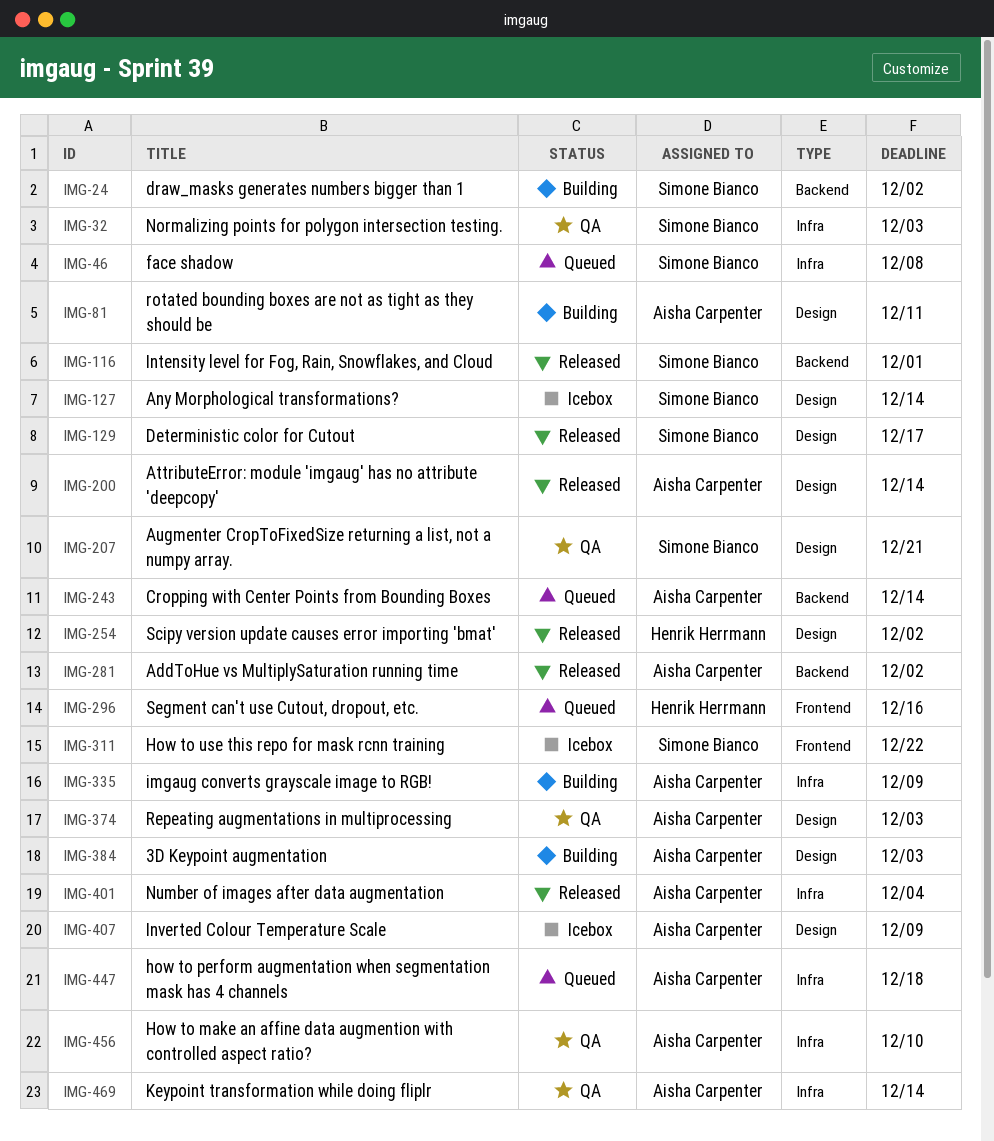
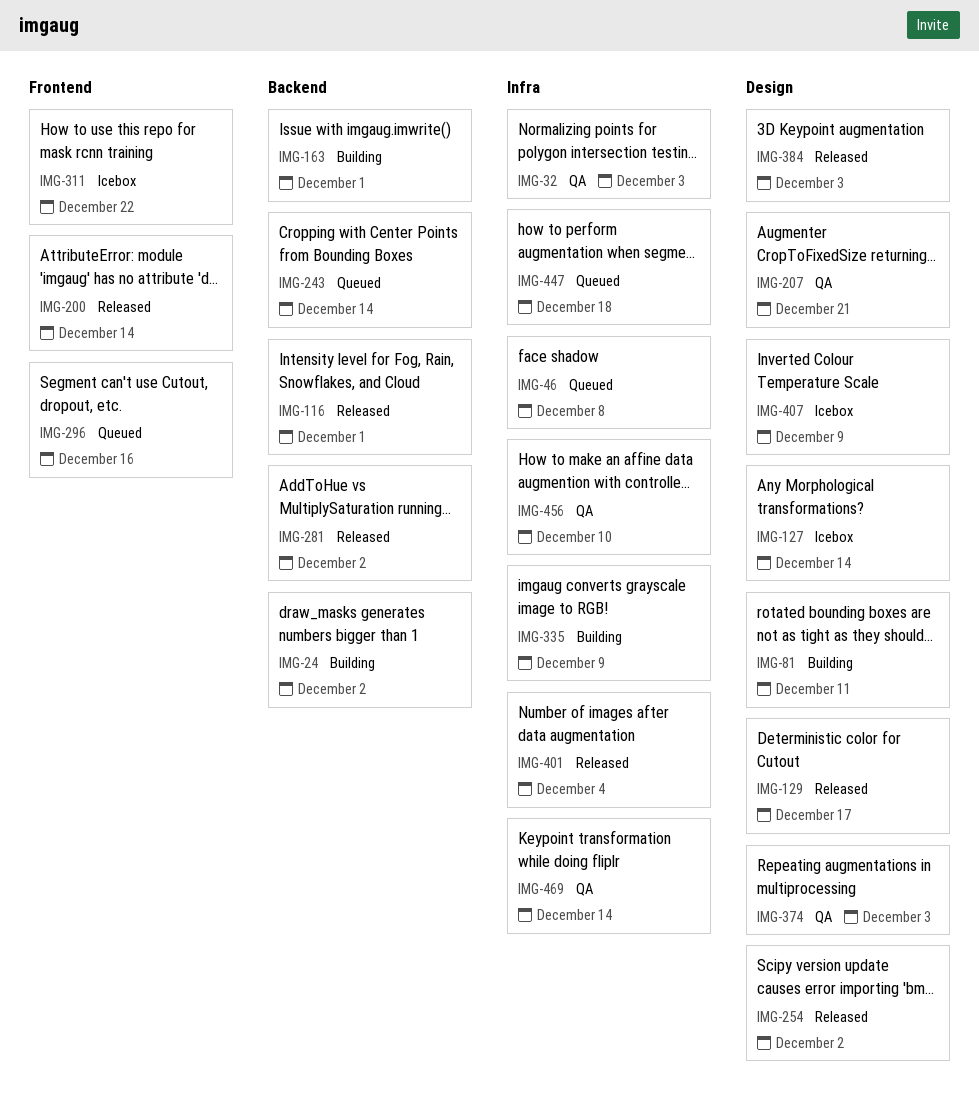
IMG-163: none -> present
IMG-200, label: Design -> Frontend
IMG-384, status: Building -> Released

